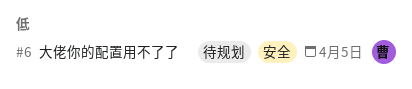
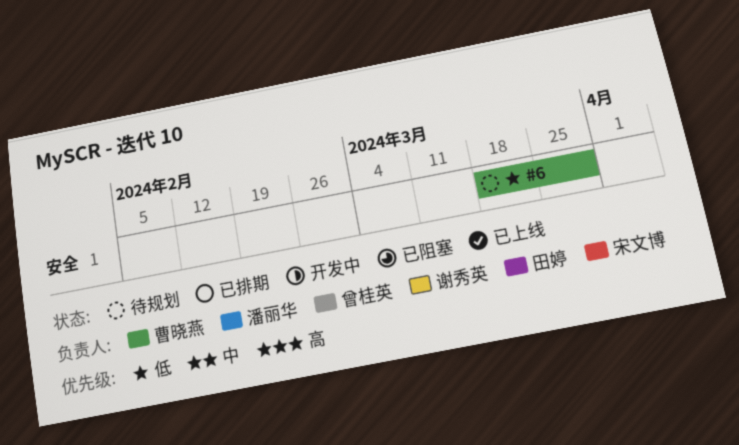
#6, due: Apr 5 -> Mar 29

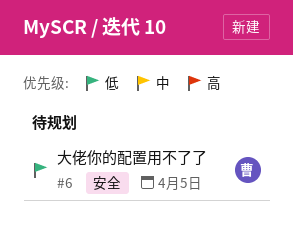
#6, due: Mar 29 -> Apr 5

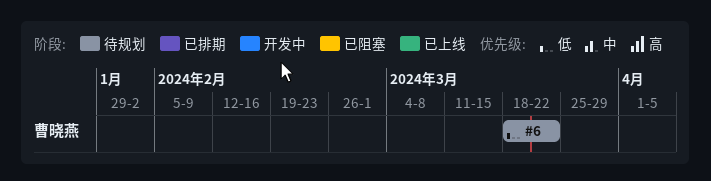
#6, due: Apr 5 -> Mar 22

